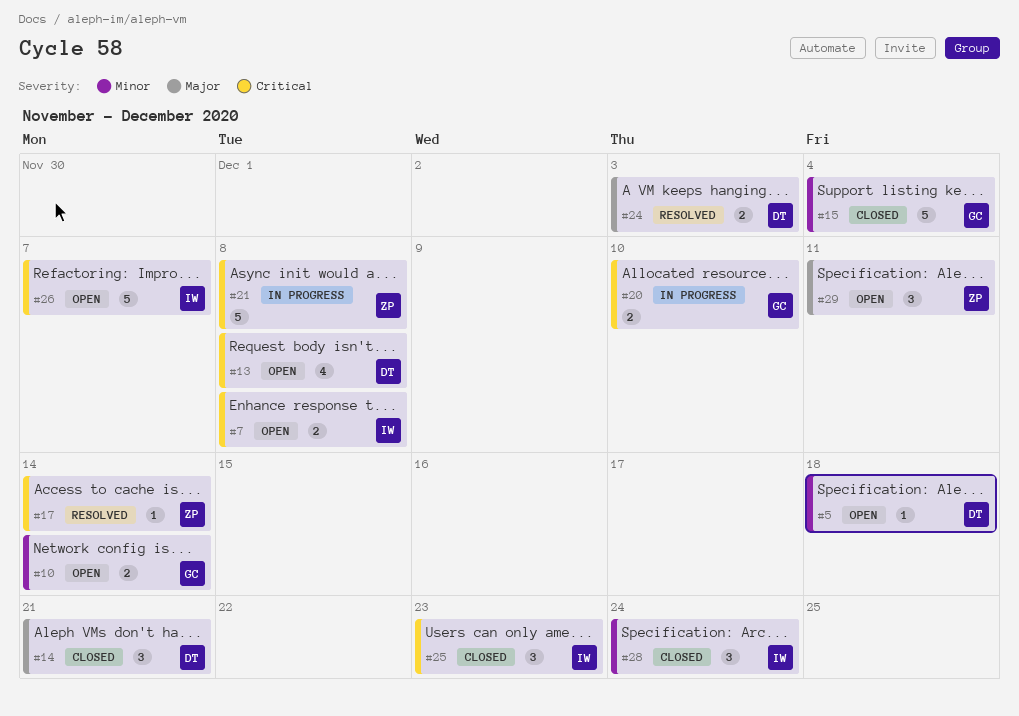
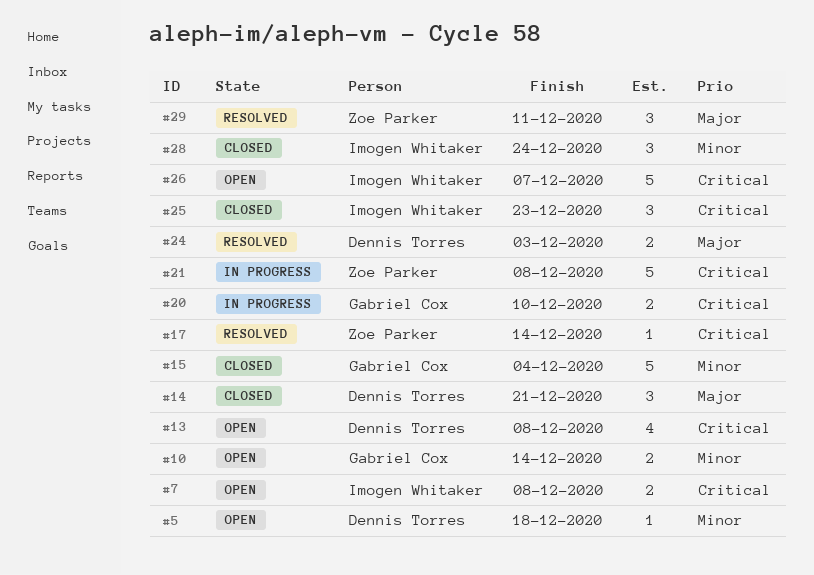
#29, status: Open -> Resolved

